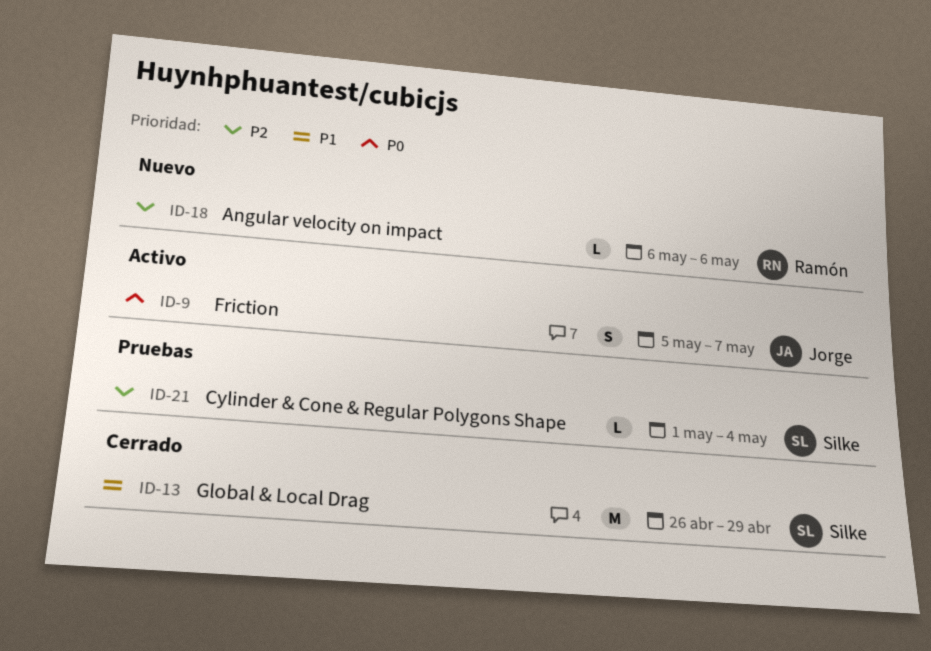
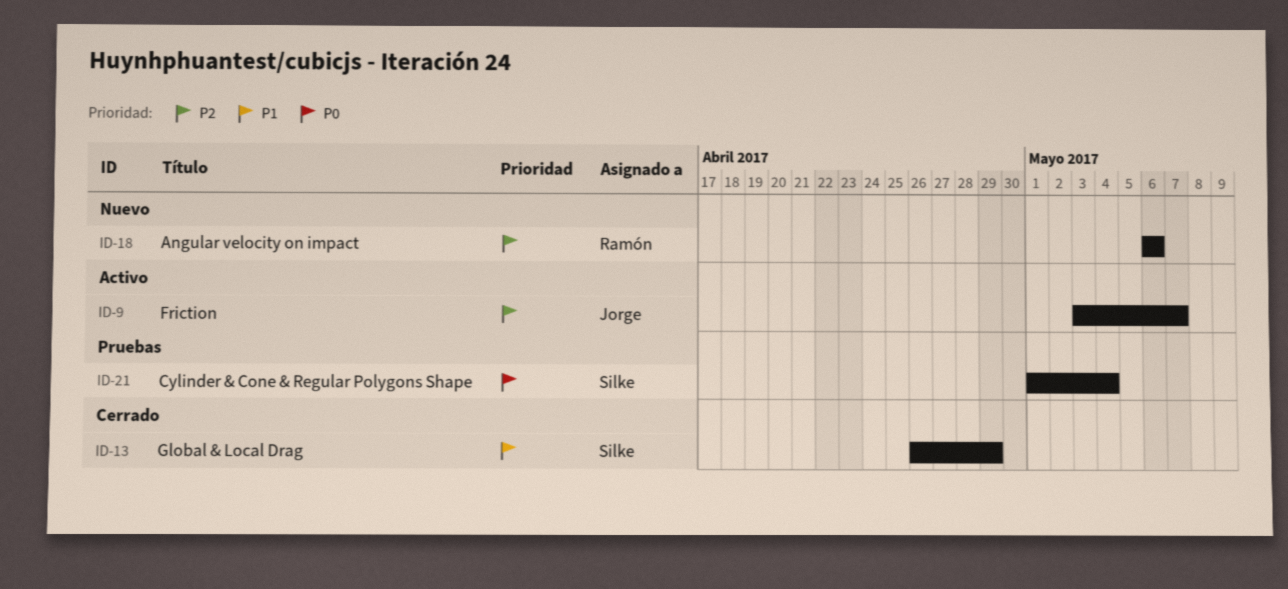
ID-9, priority: P0 -> P2
ID-9, start: May 5 -> May 3
ID-21, priority: P2 -> P0

